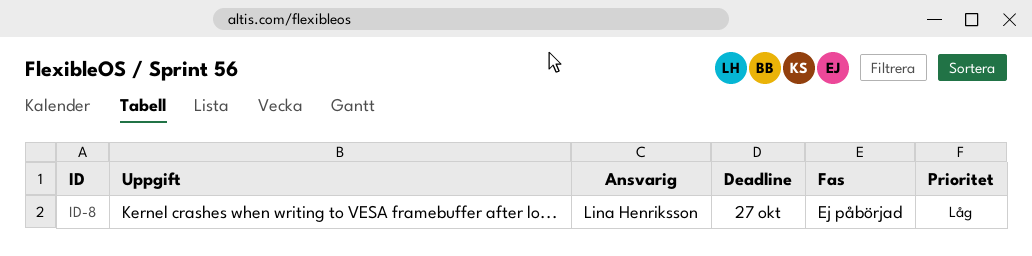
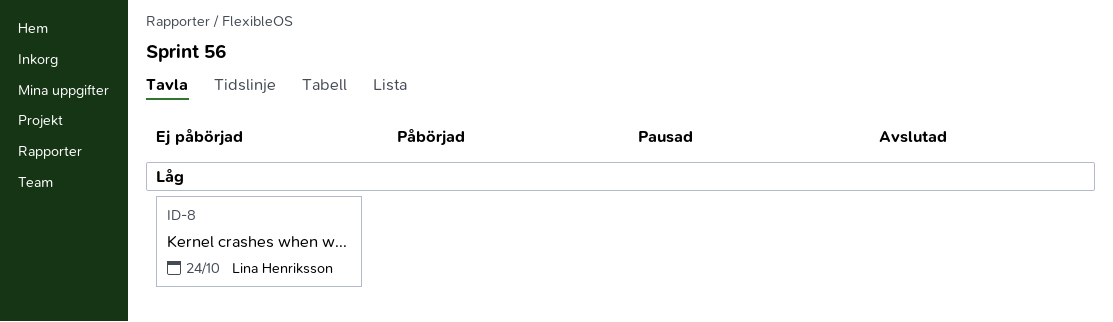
ID-8, due: Oct 27 -> Oct 24

